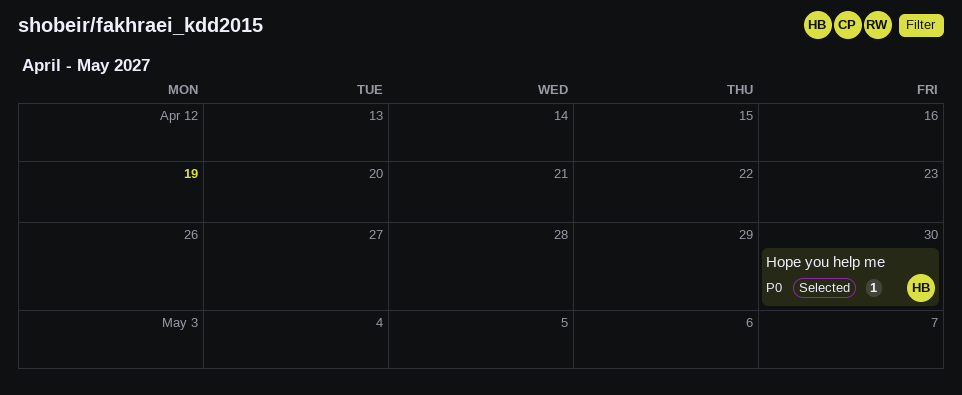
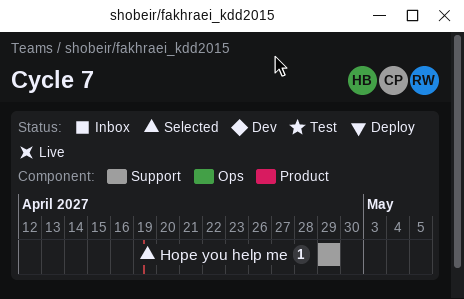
Hope you help me, due: Apr 30 -> Apr 29

